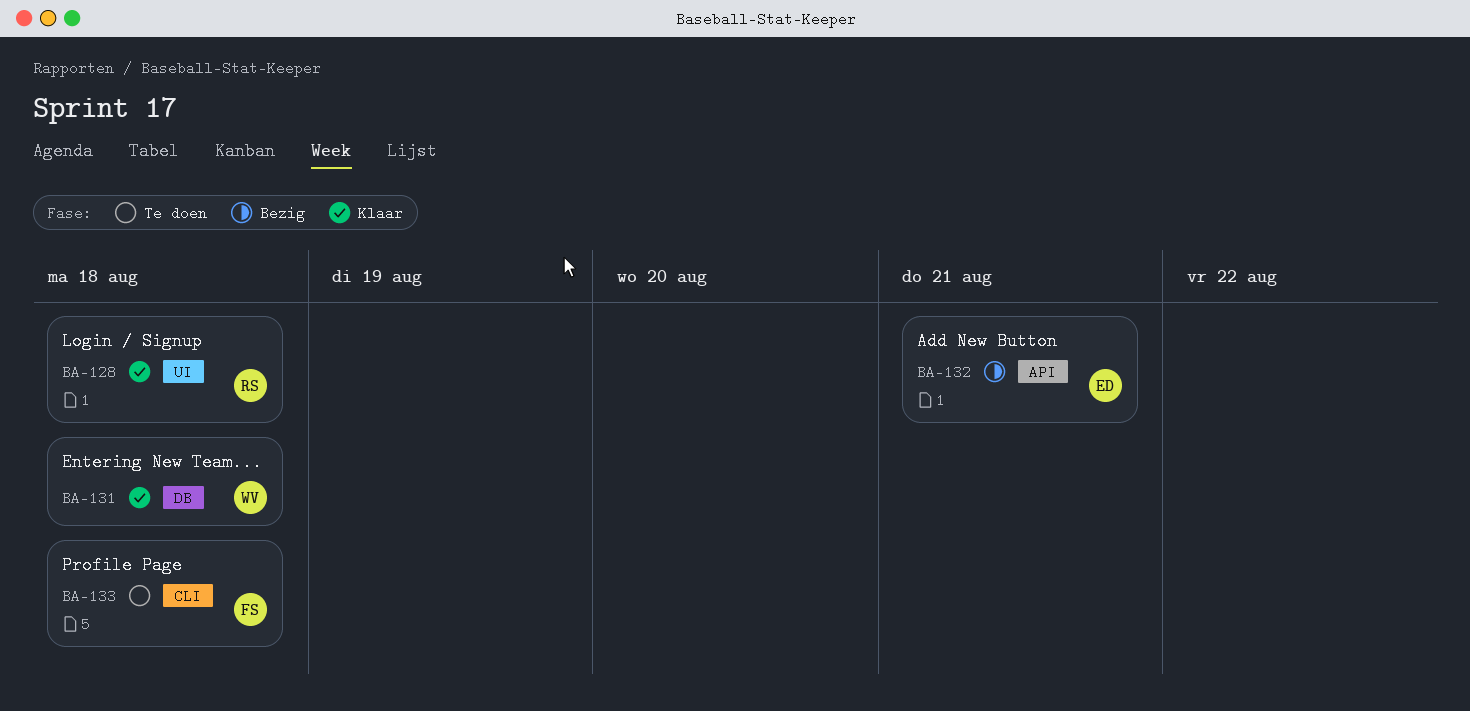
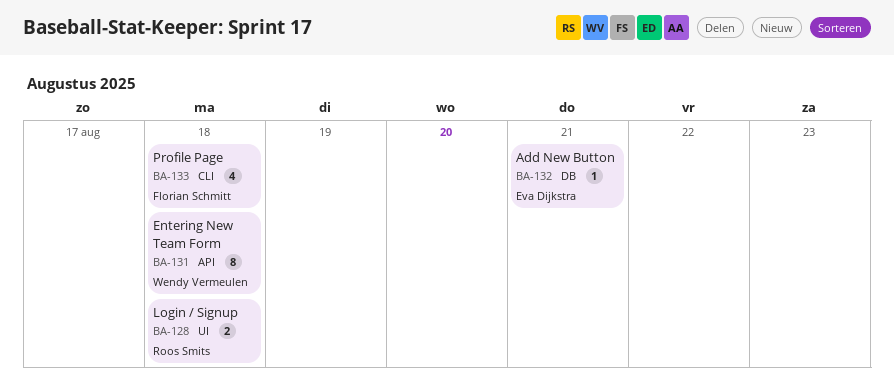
BA-131, label: DB -> API
BA-132, label: API -> DB

